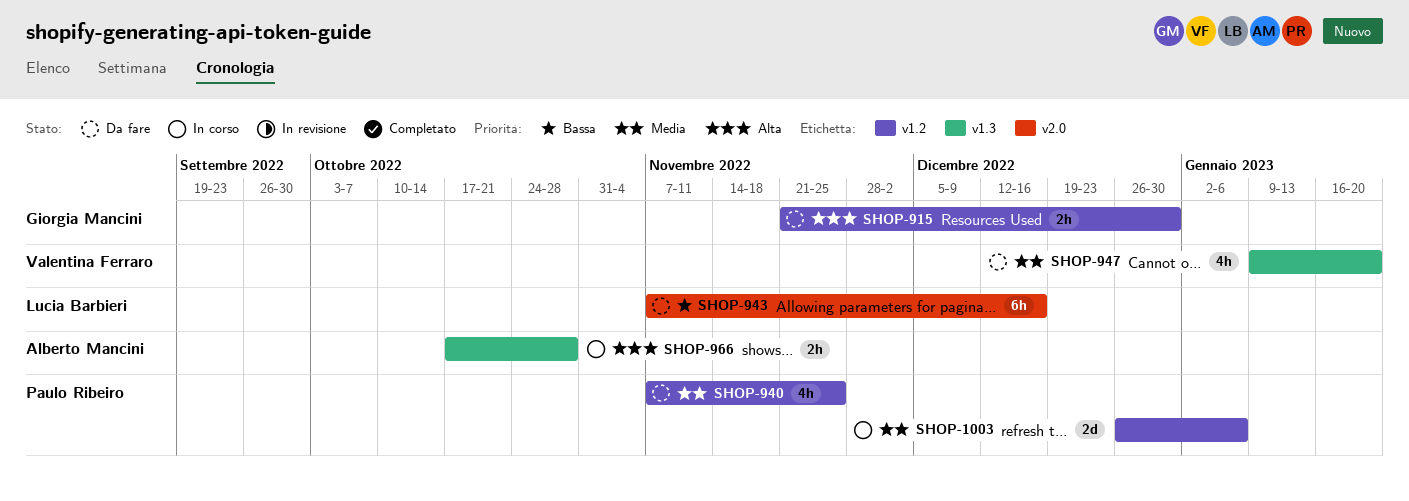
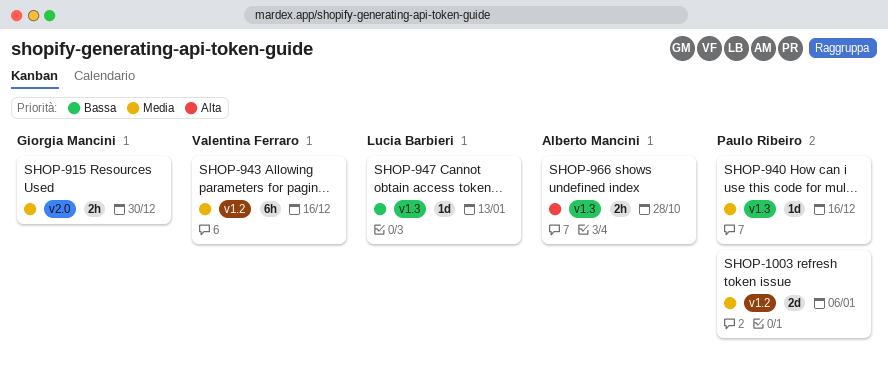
SHOP-915, priority: Alta -> Media
SHOP-915, label: v1.2 -> v2.0
SHOP-940, label: v1.2 -> v1.3
SHOP-940, estimate: 4h -> 1d
SHOP-940, due: Nov 25 -> Dec 16
SHOP-943, owner: Lucia Barbieri -> Valentina Ferraro
SHOP-943, priority: Bassa -> Media
SHOP-943, label: v2.0 -> v1.2
SHOP-947, owner: Valentina Ferraro -> Lucia Barbieri
SHOP-947, priority: Media -> Bassa
SHOP-947, estimate: 4h -> 1d
SHOP-947, due: Jan 20 -> Jan 13

